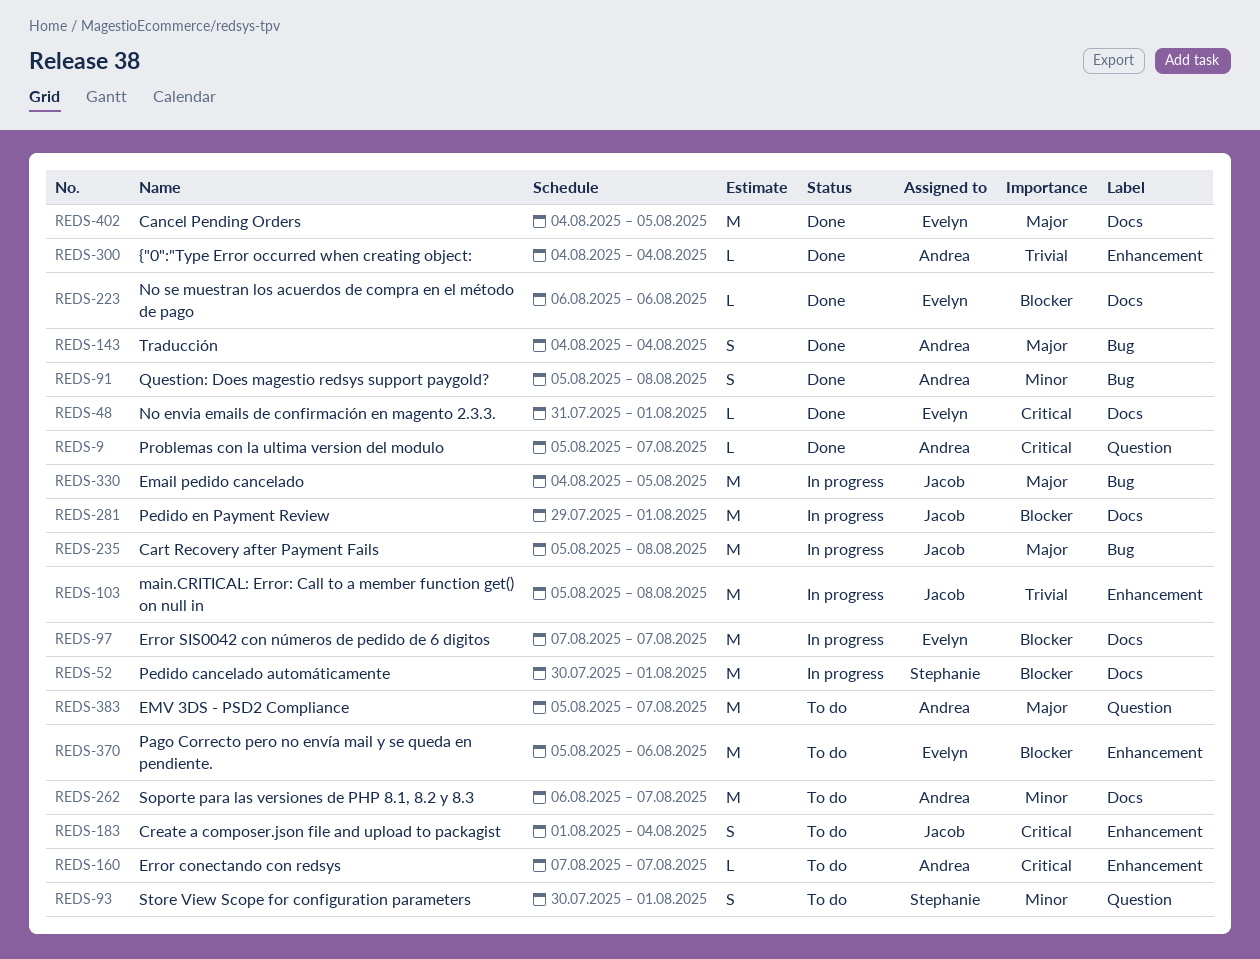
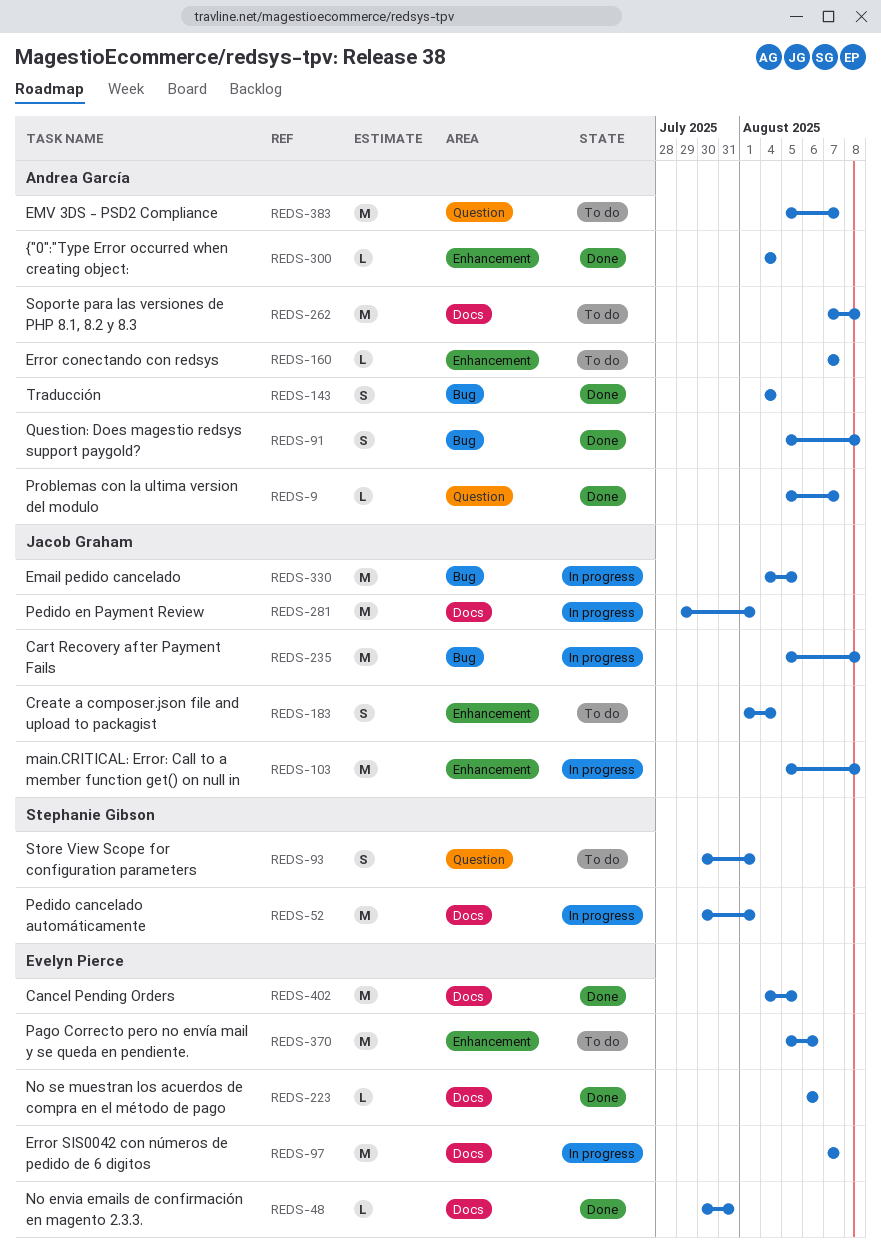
REDS-48, start: Jul 31 -> Jul 30
REDS-48, due: Aug 1 -> Jul 31
REDS-262, start: Aug 6 -> Aug 7
REDS-262, due: Aug 7 -> Aug 8

